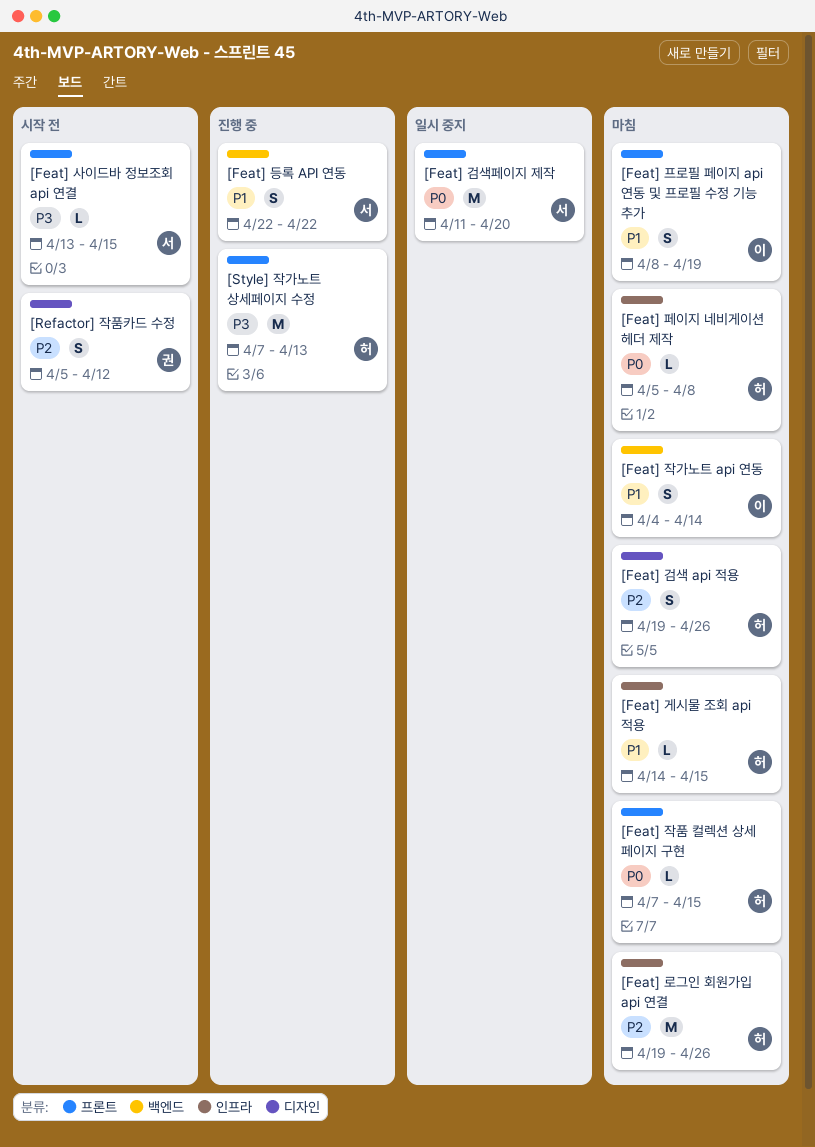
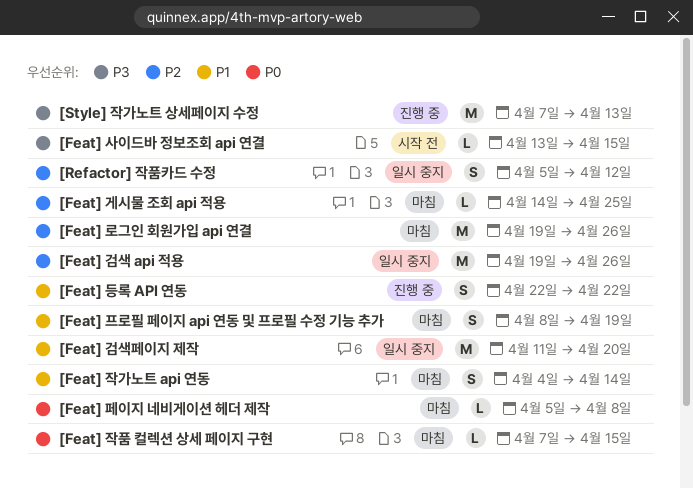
[Feat] 검색 api 적용, status: 마침 -> 일시 중지
[Feat] 검색 api 적용, estimate: S -> M
[Feat] 검색페이지 제작, priority: P0 -> P1
[Feat] 게시물 조회 api 적용, priority: P1 -> P2
[Feat] 게시물 조회 api 적용, due: Apr 15 -> Apr 25
[Refactor] 작품카드 수정, status: 시작 전 -> 일시 중지

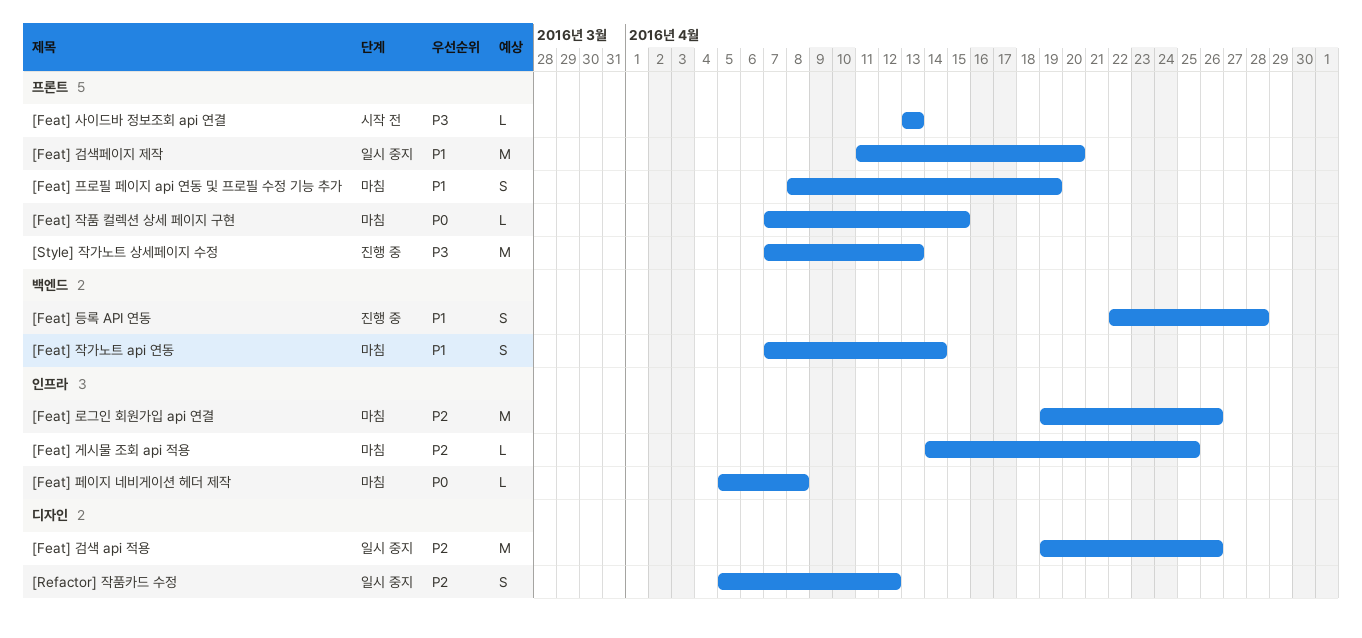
[Feat] 등록 API 연동, due: Apr 22 -> Apr 28
[Feat] 사이드바 정보조회 api 연결, due: Apr 15 -> Apr 13
[Feat] 작가노트 api 연동, start: Apr 4 -> Apr 7

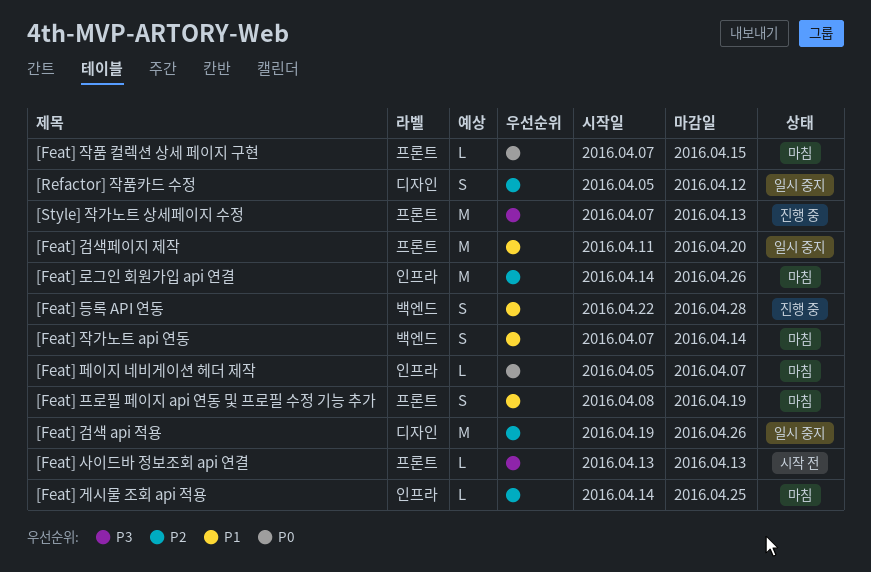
[Feat] 로그인 회원가입 api 연결, start: Apr 19 -> Apr 14
[Feat] 페이지 네비게이션 헤더 제작, due: Apr 8 -> Apr 7

